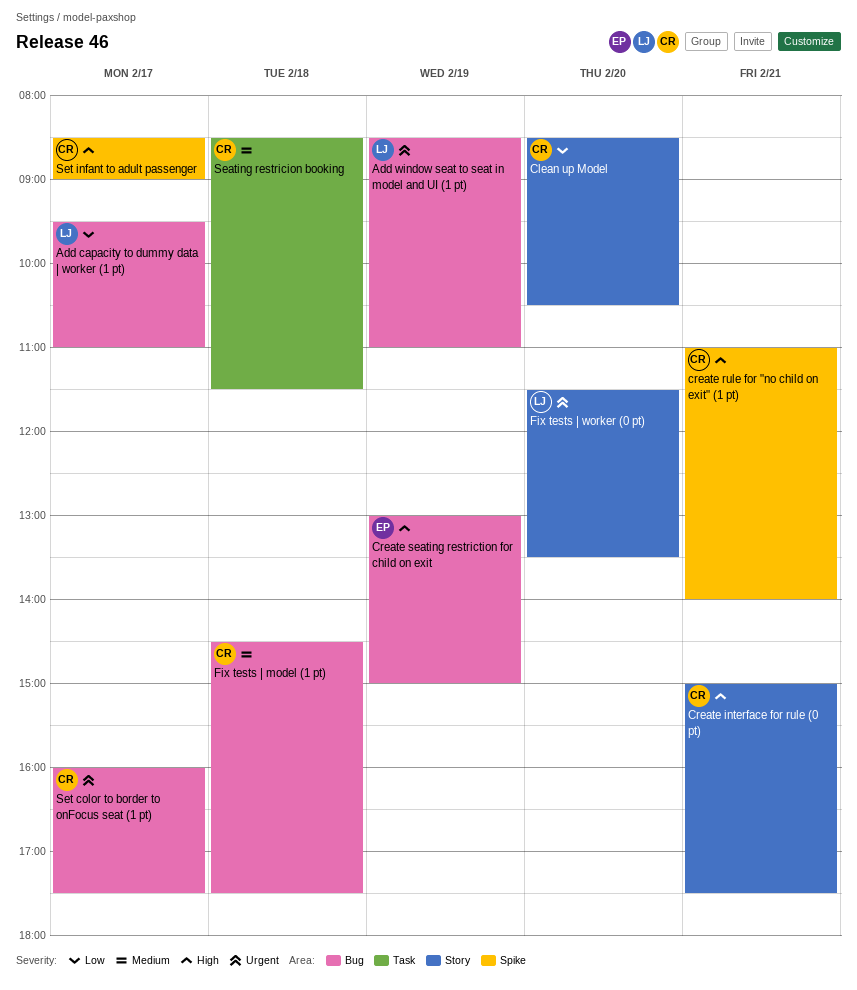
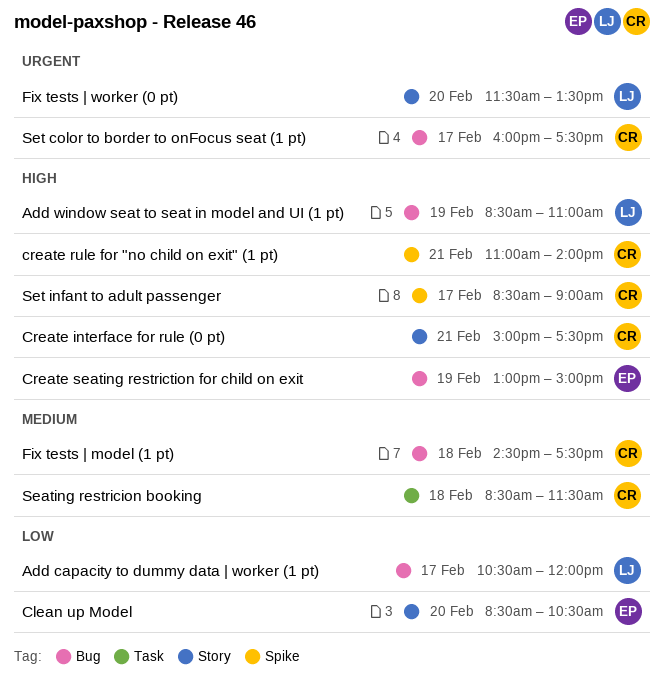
Add capacity to dummy data | worker (1 pt), begins: 09:30 -> 10:30
Add capacity to dummy data | worker (1 pt), ends: 11:00 -> 12:00
Add window seat to seat in model and UI (1 pt), priority: Urgent -> High
Clean up Model, owner: CR -> EP

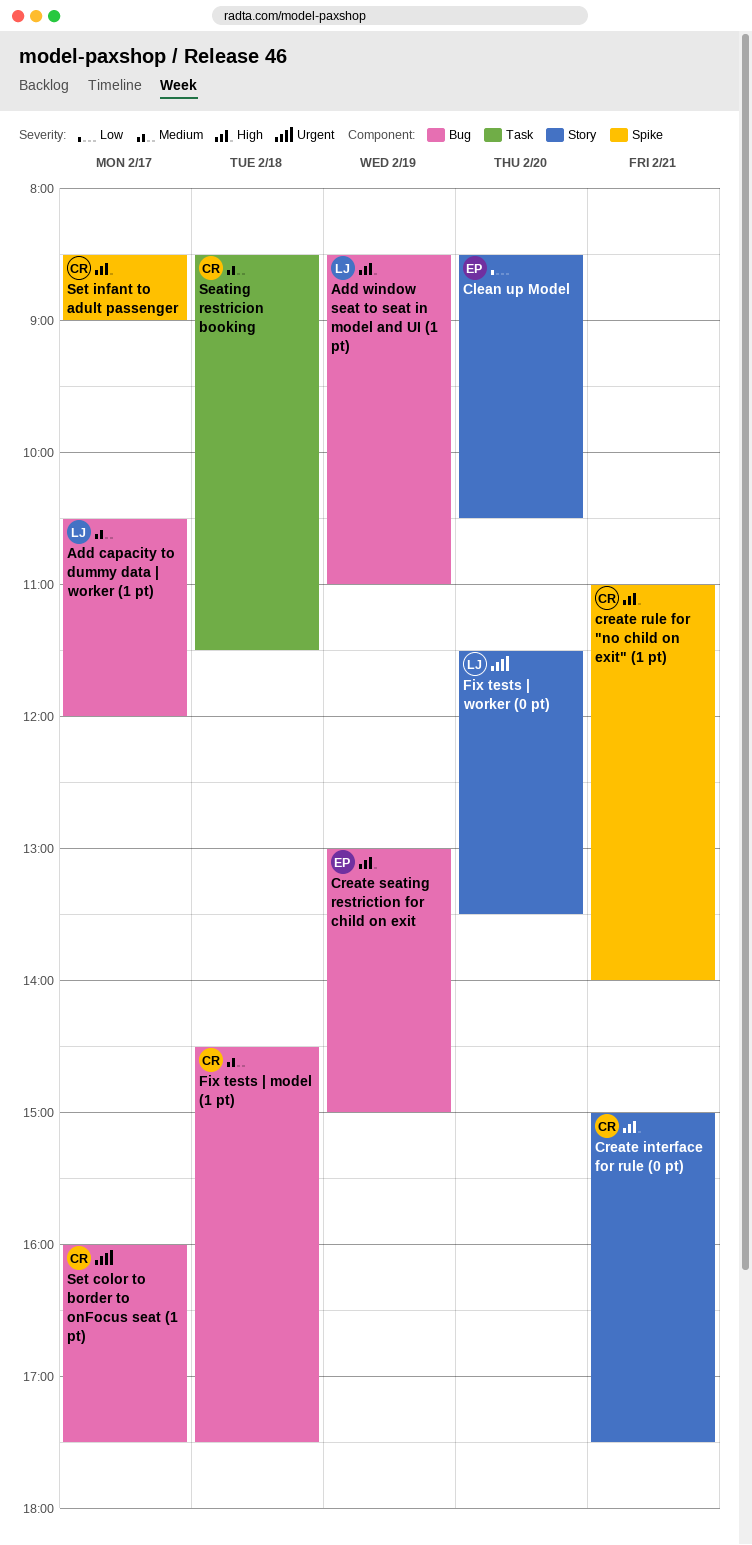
Add capacity to dummy data | worker (1 pt), priority: Low -> Medium

